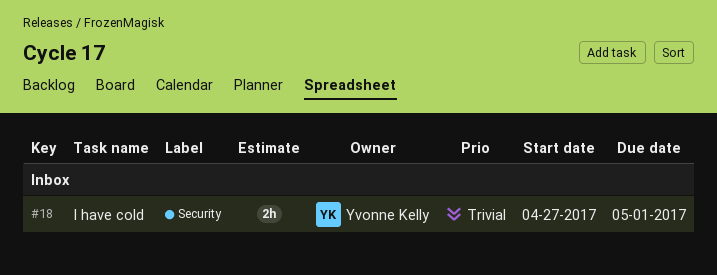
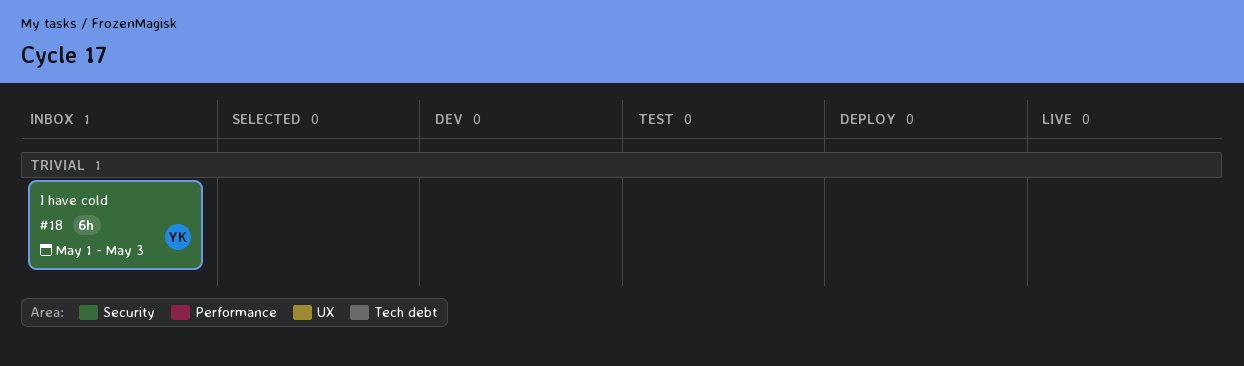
#18, estimate: 2h -> 6h
#18, start: Apr 27 -> May 1
#18, due: May 1 -> May 3

